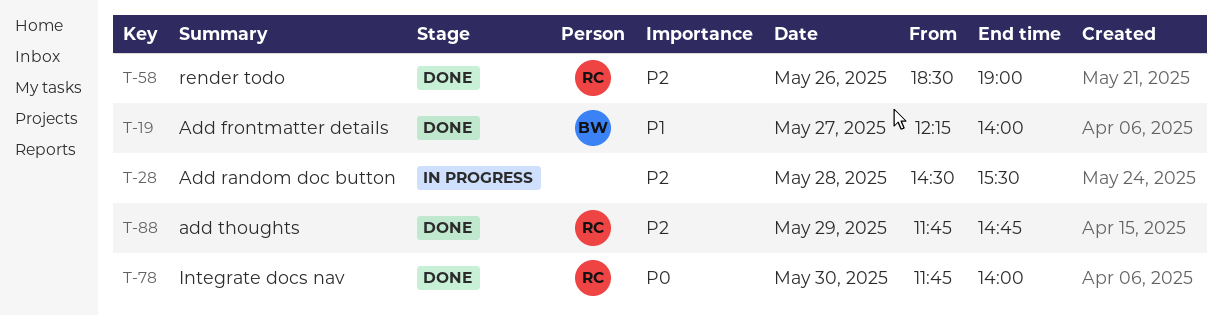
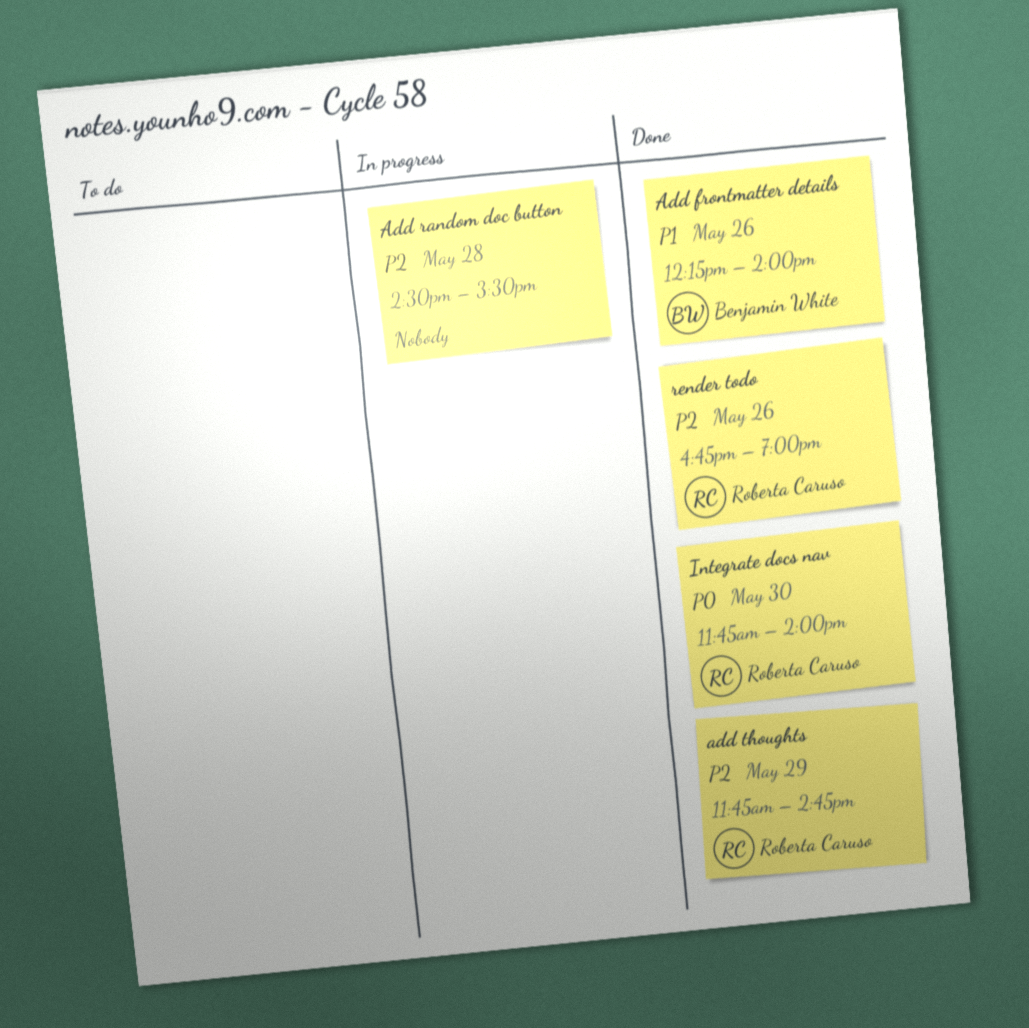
Add frontmatter details, day: May 27 -> May 26
render todo, begins: 18:30 -> 16:45

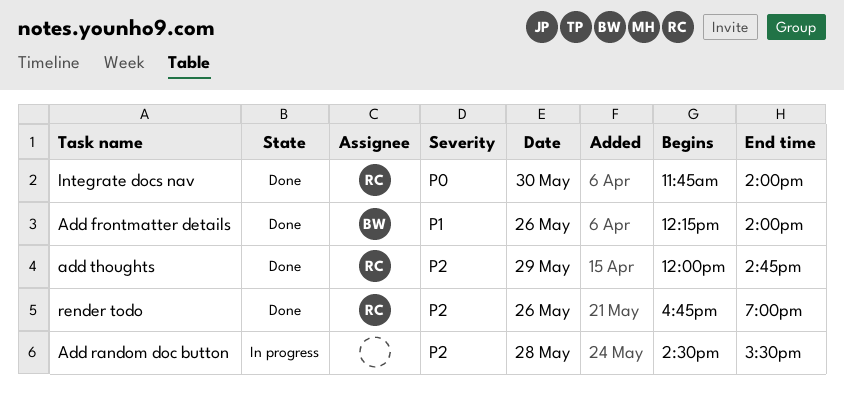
add thoughts, begins: 11:45 -> 12:00

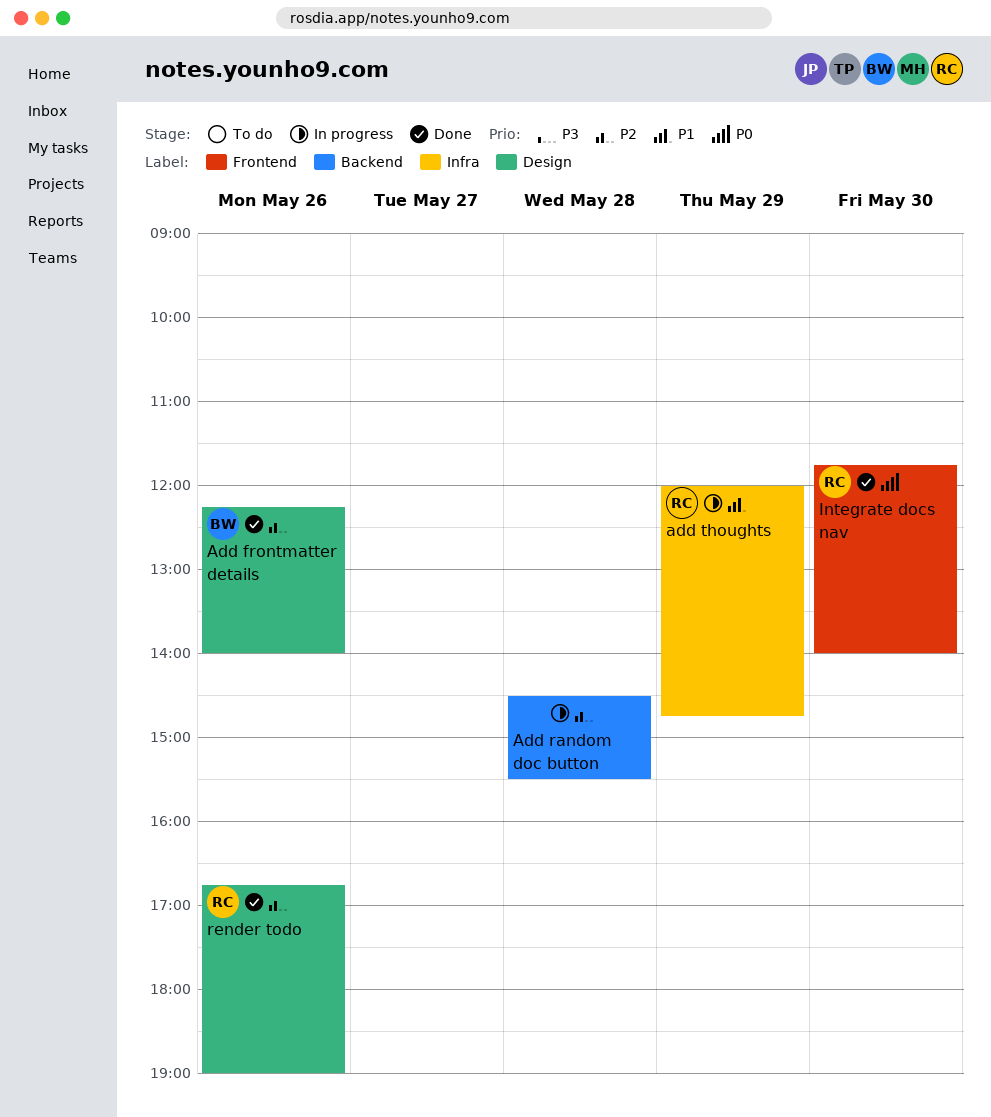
Add frontmatter details, priority: P1 -> P2
add thoughts, status: Done -> In progress
add thoughts, priority: P2 -> P1

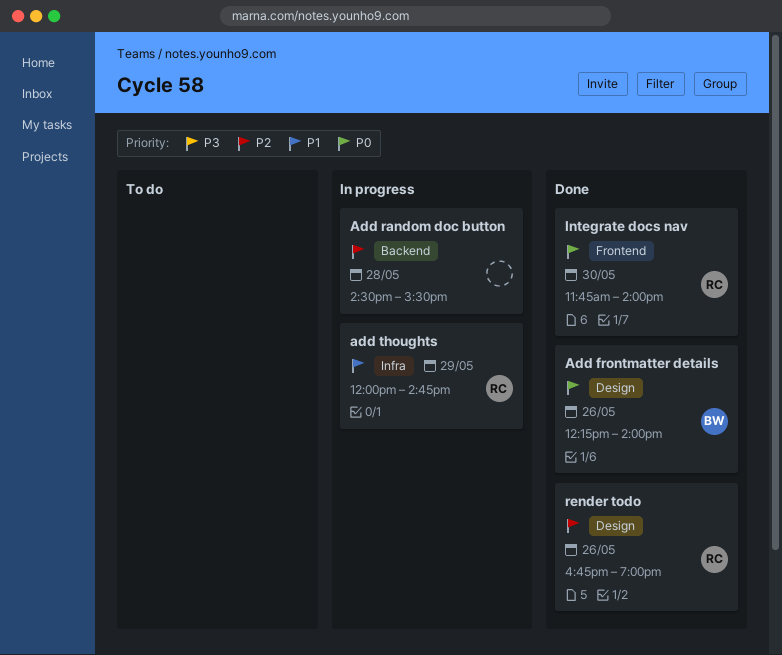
Add frontmatter details, priority: P2 -> P0

